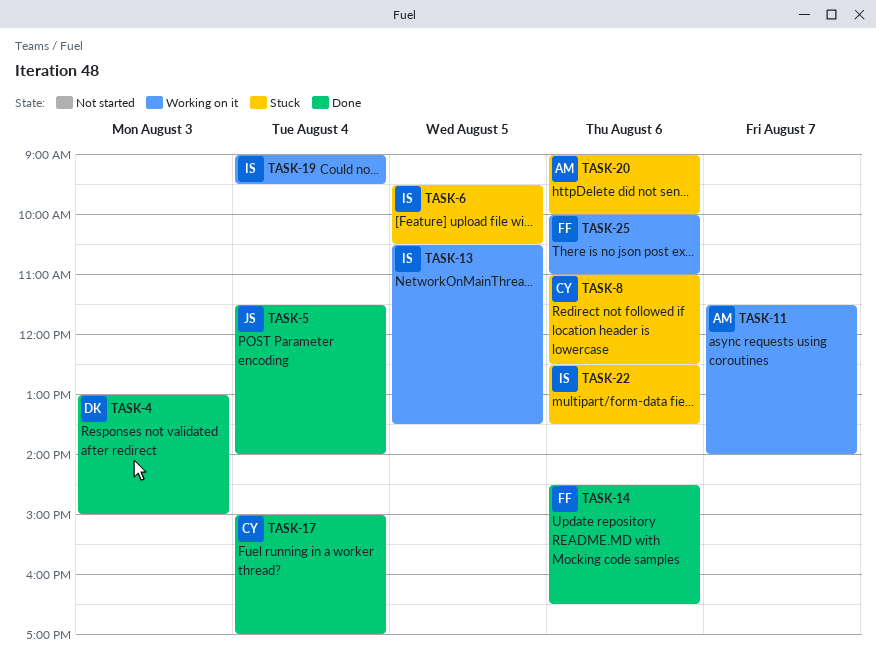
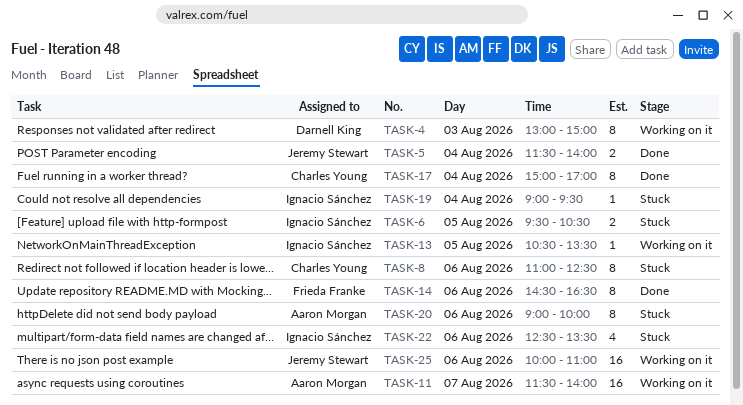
TASK-4, status: Done -> Working on it
TASK-19, status: Working on it -> Stuck
TASK-25, owner: Frieda Franke -> Jeremy Stewart

